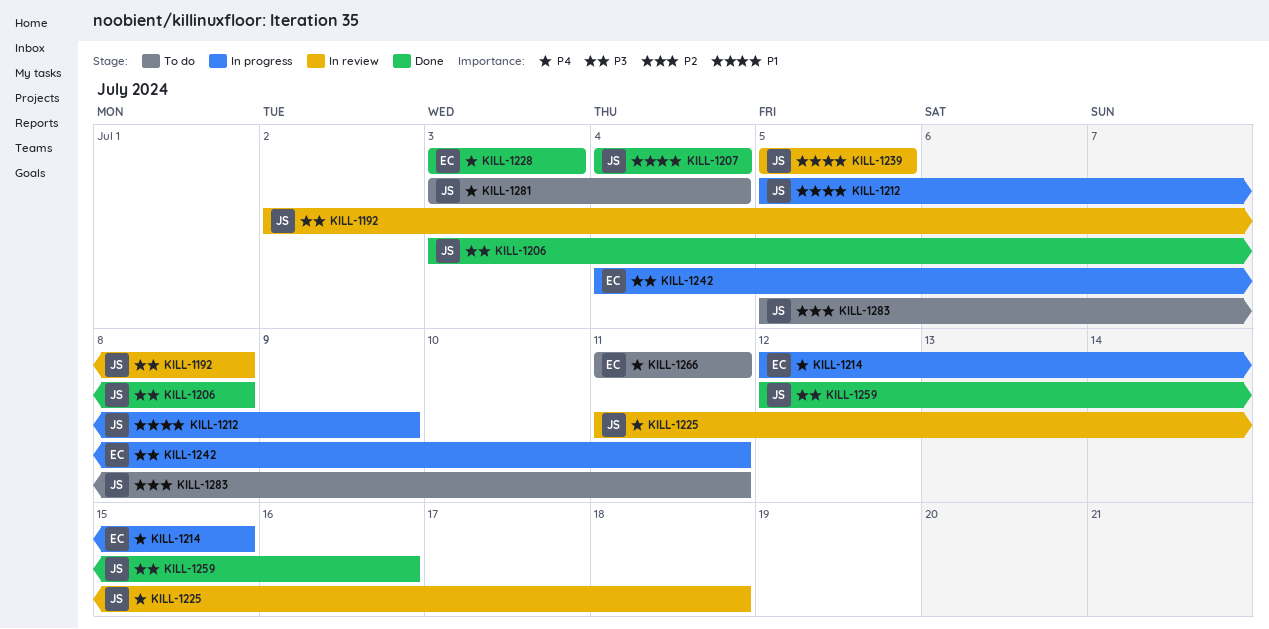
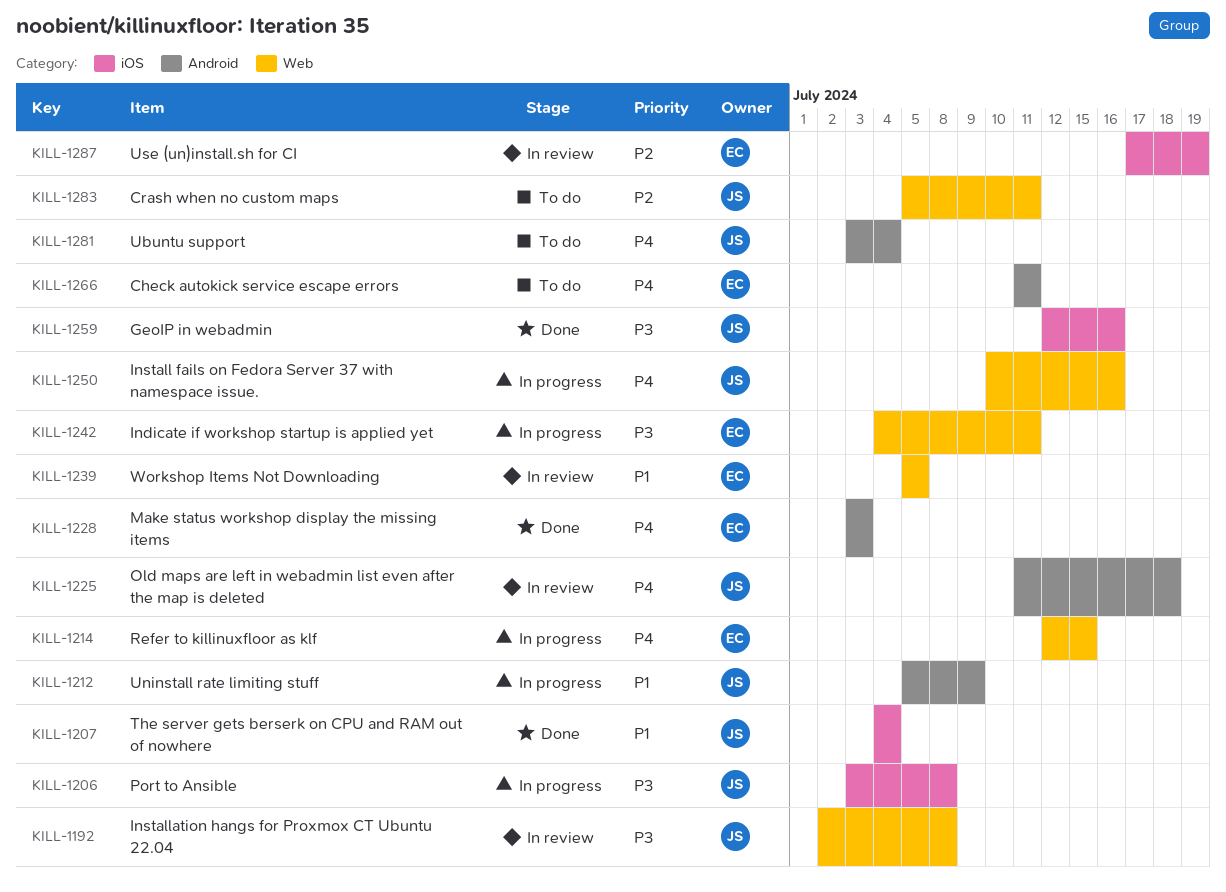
KILL-1206, status: Done -> In progress
KILL-1239, owner: JS -> EC
KILL-1250: none -> present
KILL-1287: none -> present

